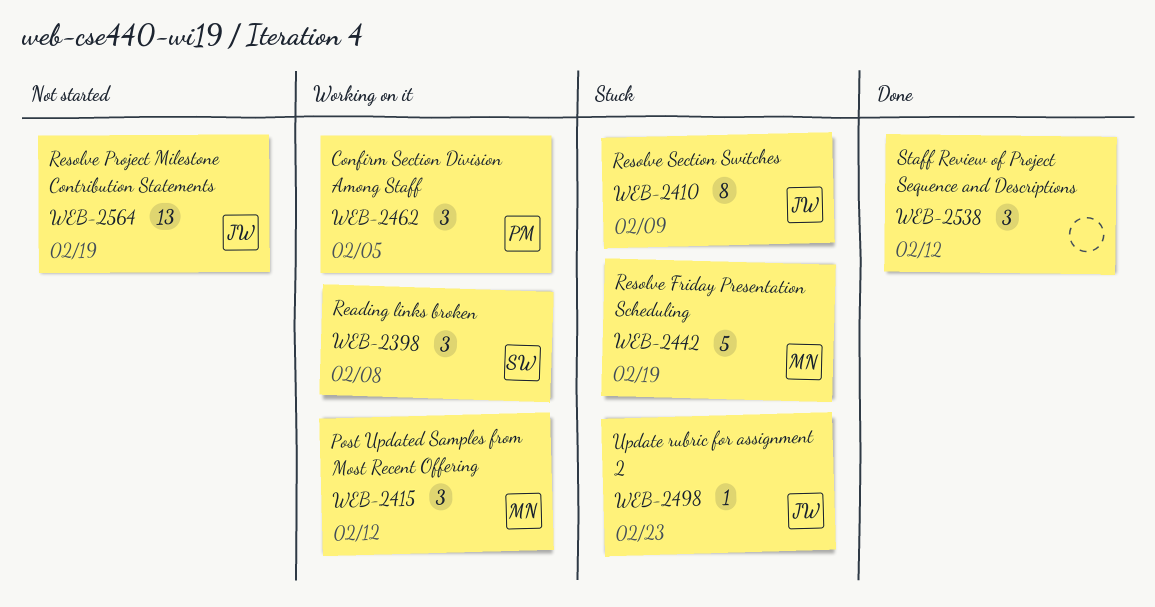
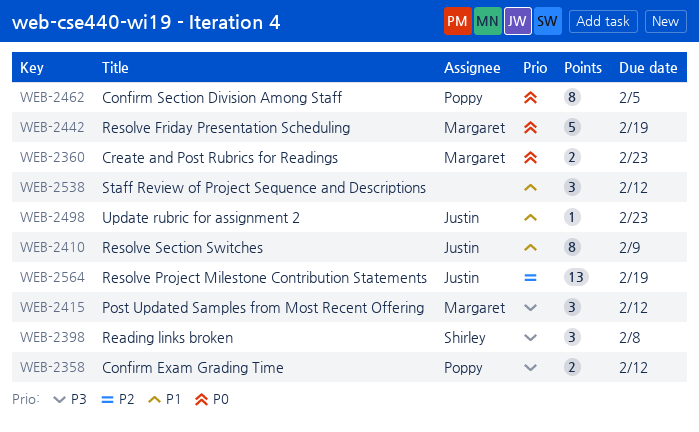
WEB-2358: none -> present
WEB-2360: none -> present
WEB-2462, estimate: 3 -> 8

